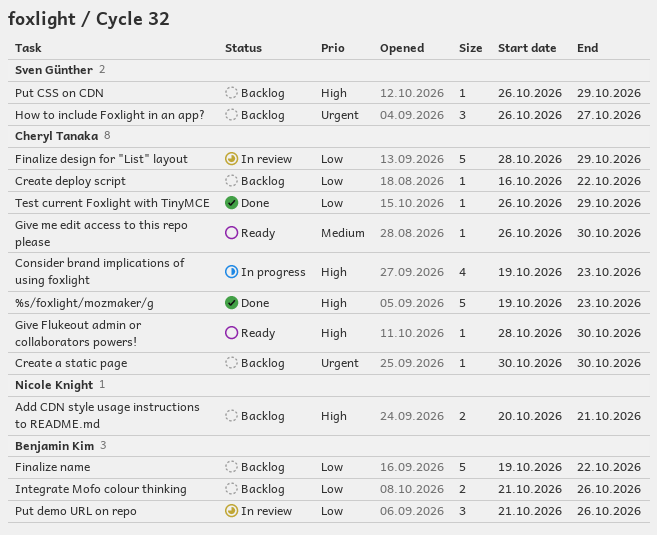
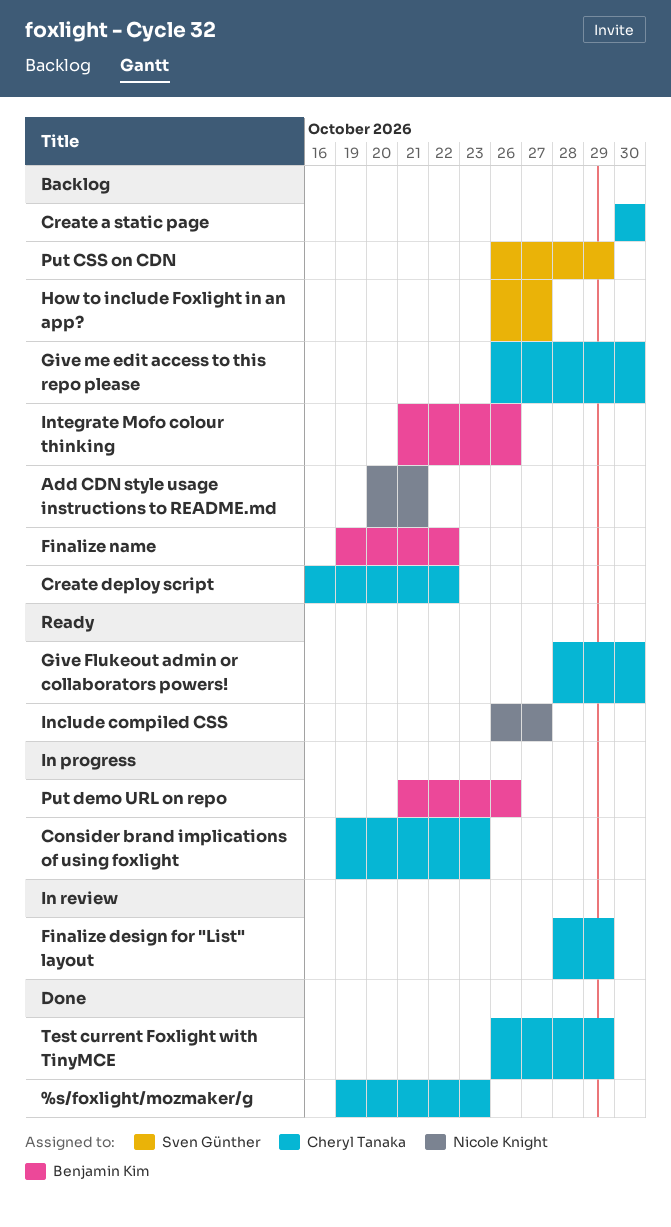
Give me edit access to this repo please, status: Ready -> Backlog
Include compiled CSS: none -> present
Put demo URL on repo, status: In review -> In progress

